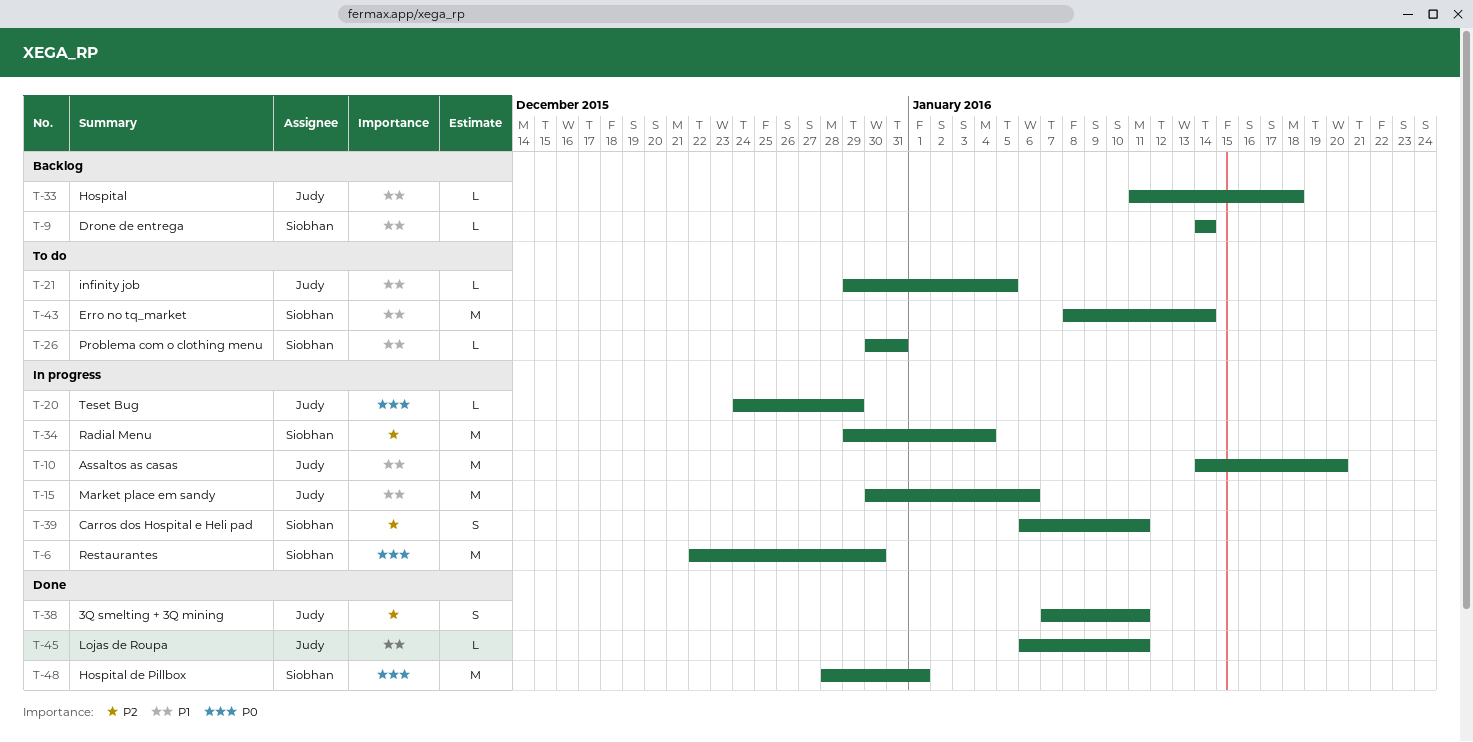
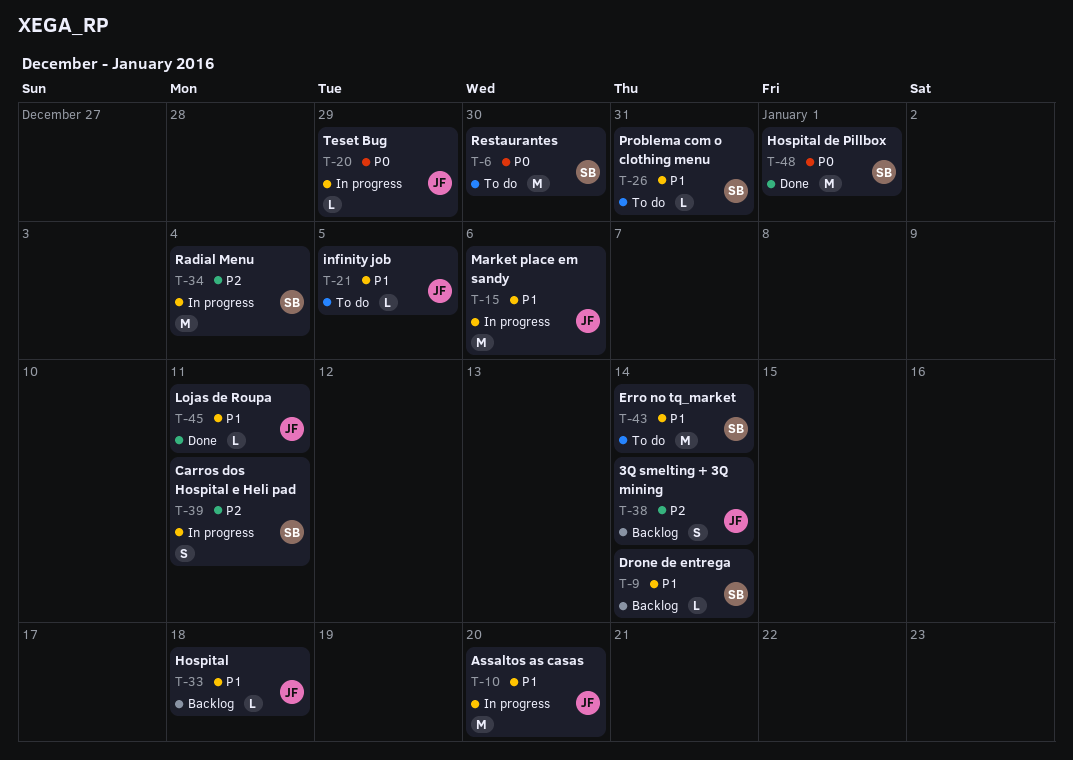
T-6, status: In progress -> To do
T-38, status: Done -> Backlog
T-38, due: Jan 11 -> Jan 14

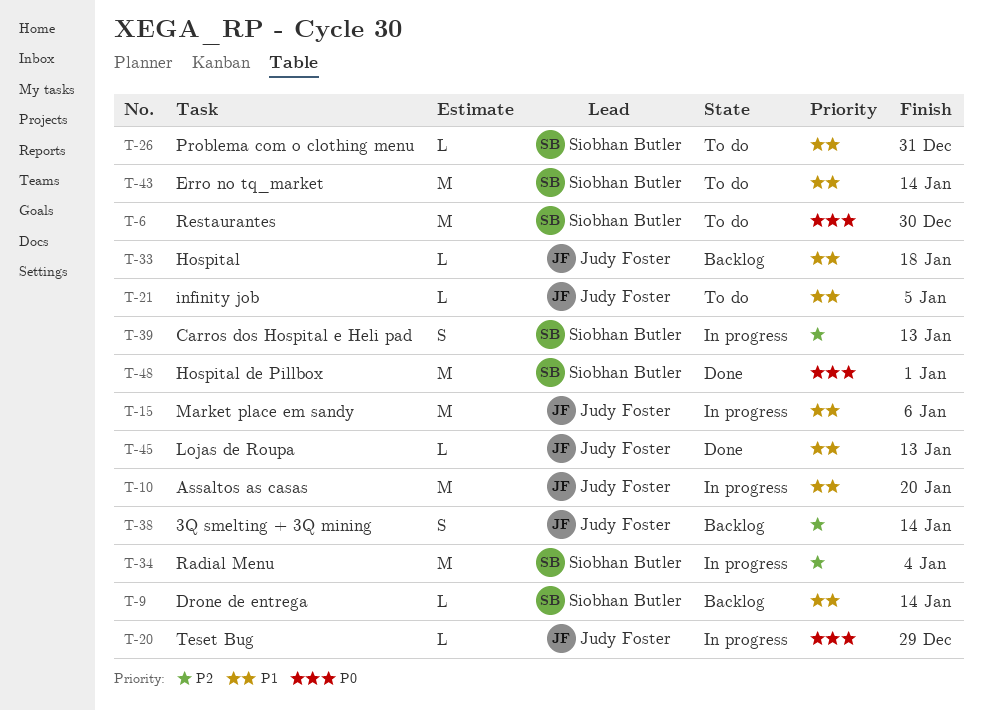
T-39, due: Jan 11 -> Jan 13
T-45, due: Jan 11 -> Jan 13

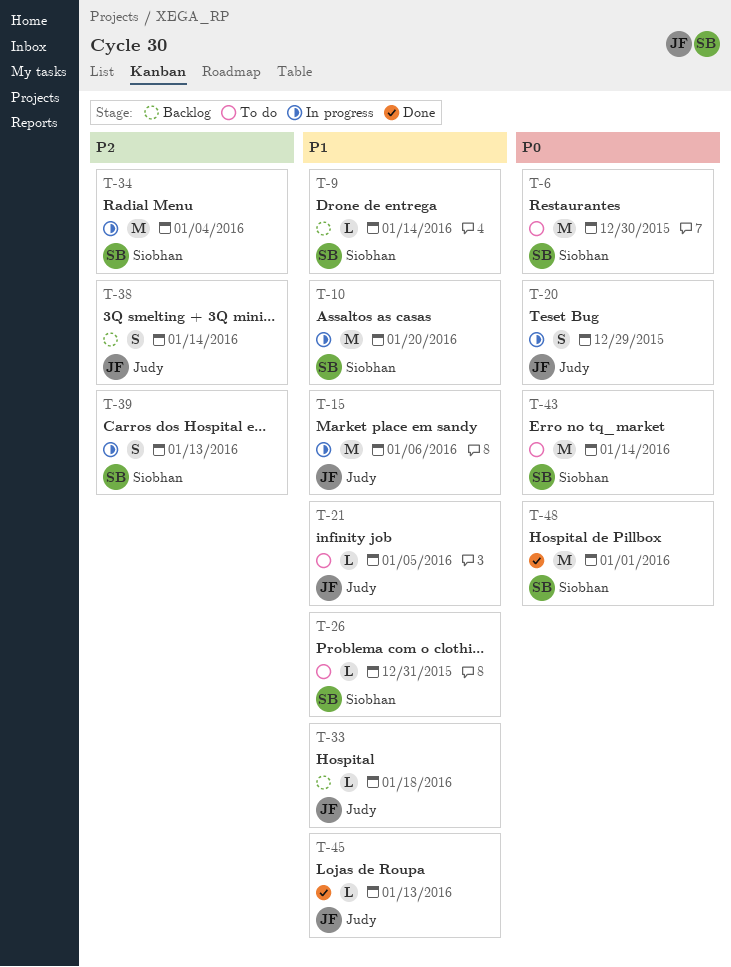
T-10, owner: Judy Foster -> Siobhan Butler
T-20, estimate: L -> S
T-43, priority: P1 -> P0

